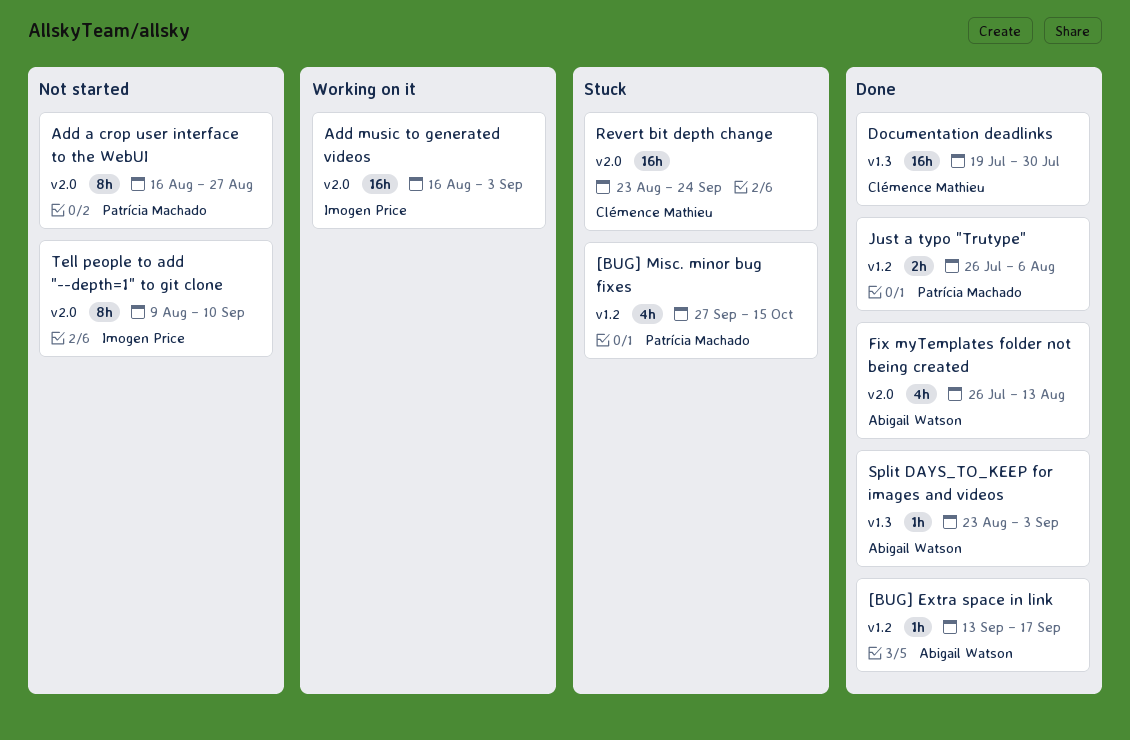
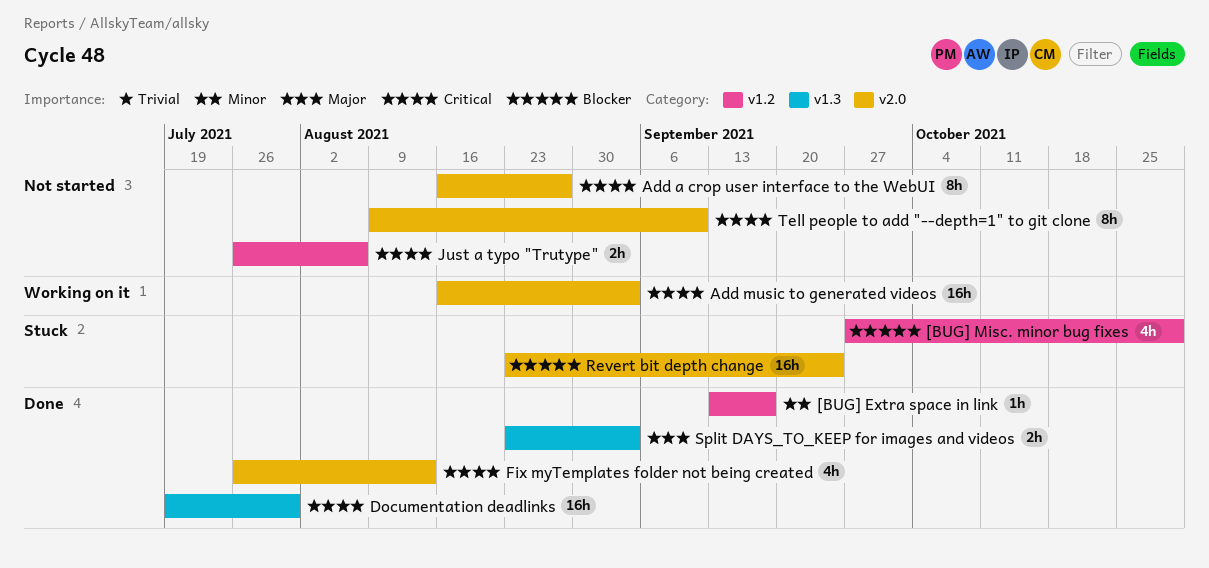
[BUG] Misc. minor bug fixes, due: Oct 15 -> Oct 29
Just a typo "Trutype", status: Done -> Not started
Split DAYS_TO_KEEP for images and videos, estimate: 1h -> 2h

